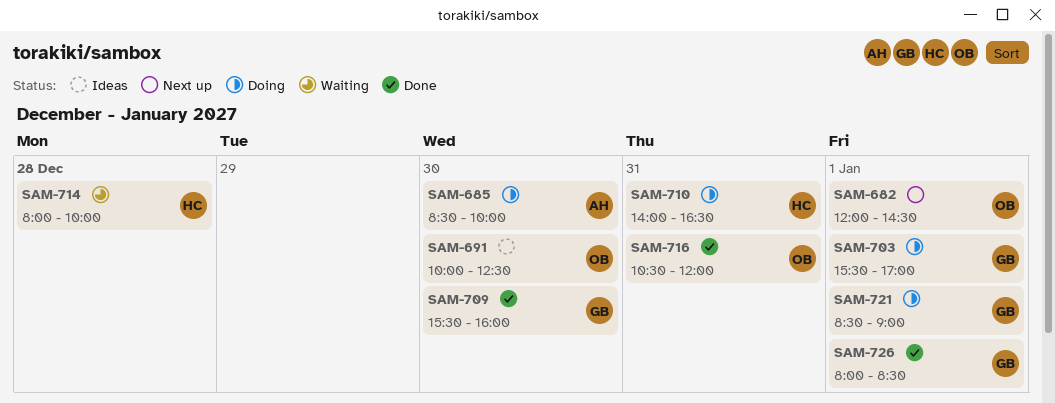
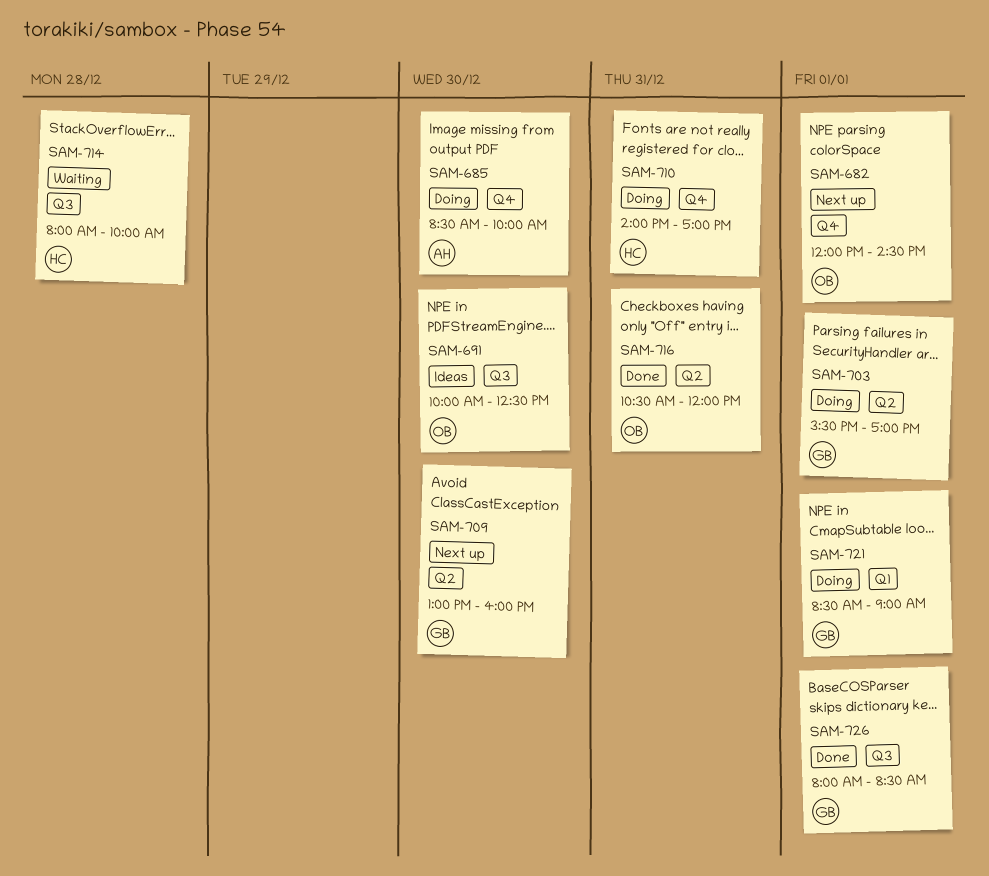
SAM-709, status: Done -> Next up
SAM-709, begins: 15:30 -> 13:00
SAM-710, ends: 16:30 -> 17:00

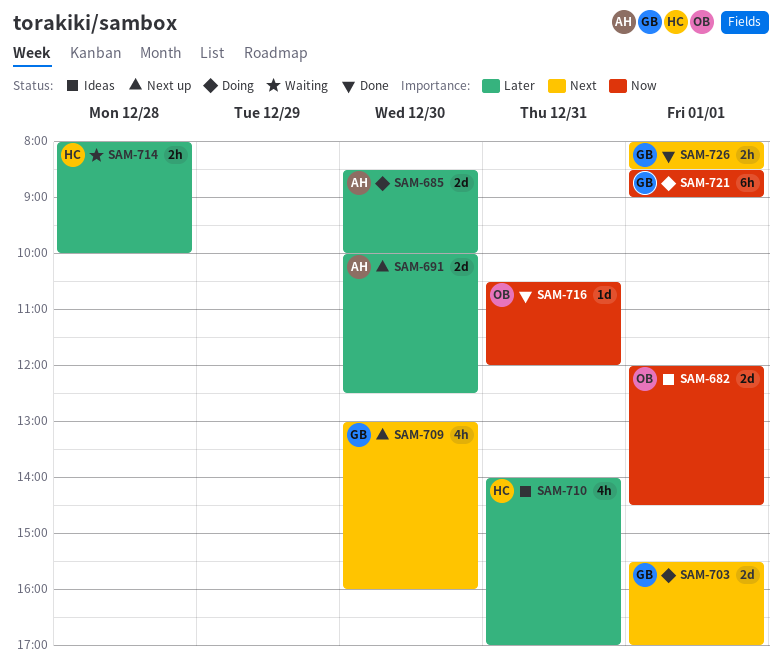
SAM-682, status: Next up -> Ideas
SAM-691, status: Ideas -> Next up
SAM-691, owner: OB -> AH
SAM-710, status: Doing -> Ideas

